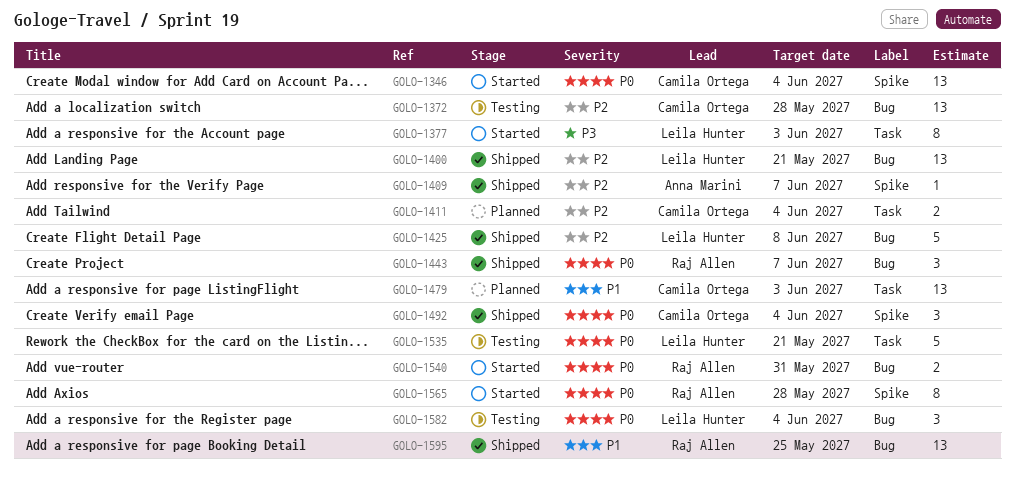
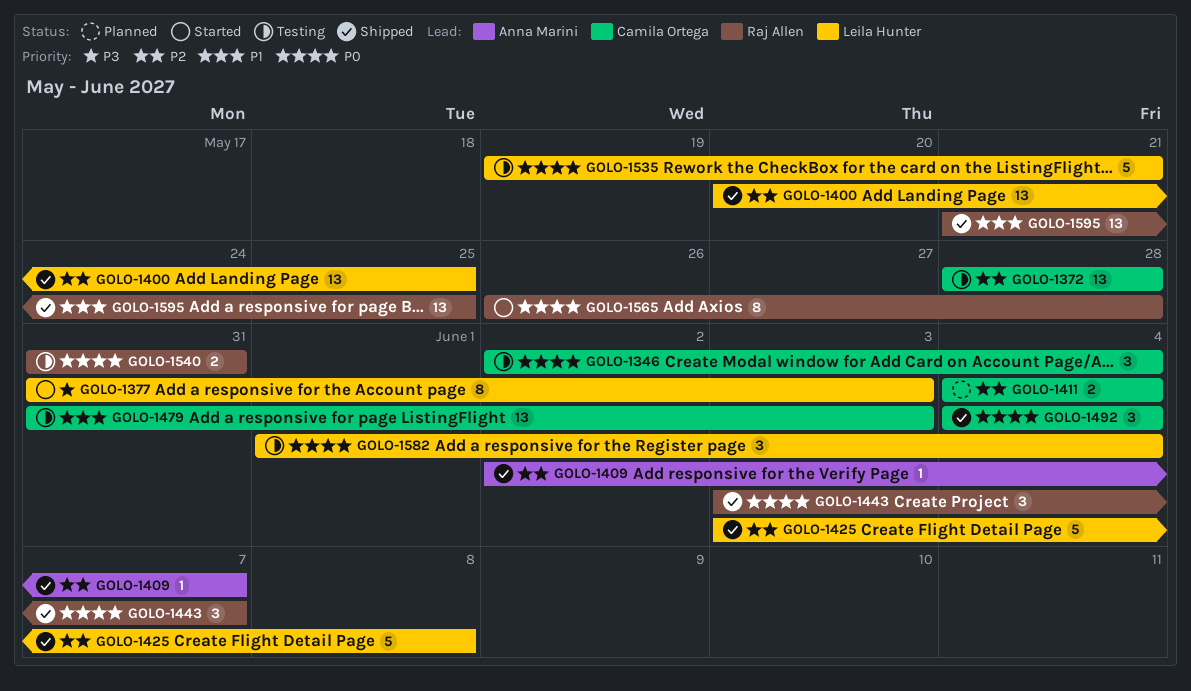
GOLO-1346, status: Started -> Testing
GOLO-1346, estimate: 13 -> 3
GOLO-1400, due: May 21 -> May 25
GOLO-1479, status: Planned -> Testing
GOLO-1540, status: Started -> Testing

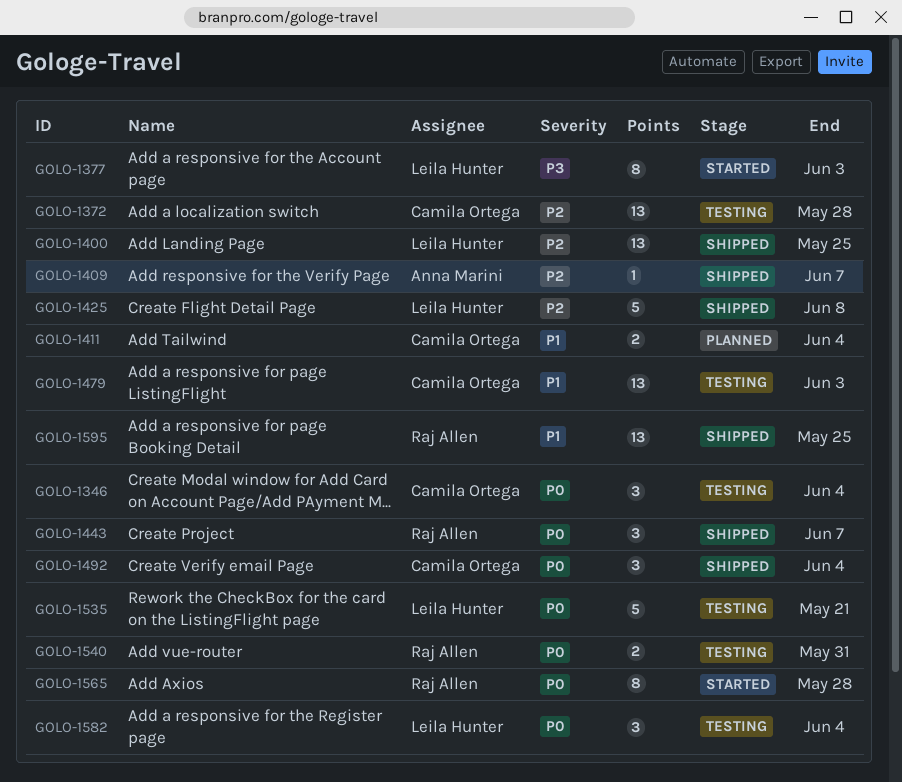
GOLO-1411, priority: P2 -> P1

